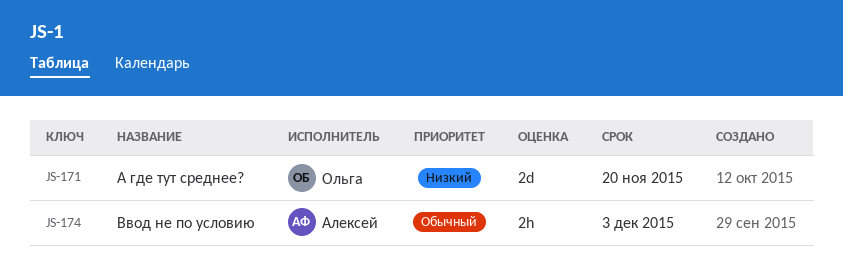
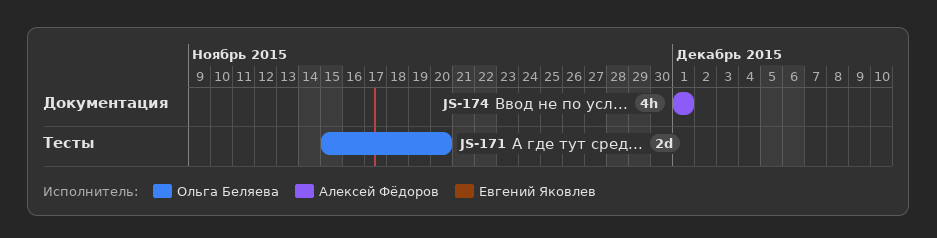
JS-174, estimate: 2h -> 4h
JS-174, due: Dec 3 -> Dec 1

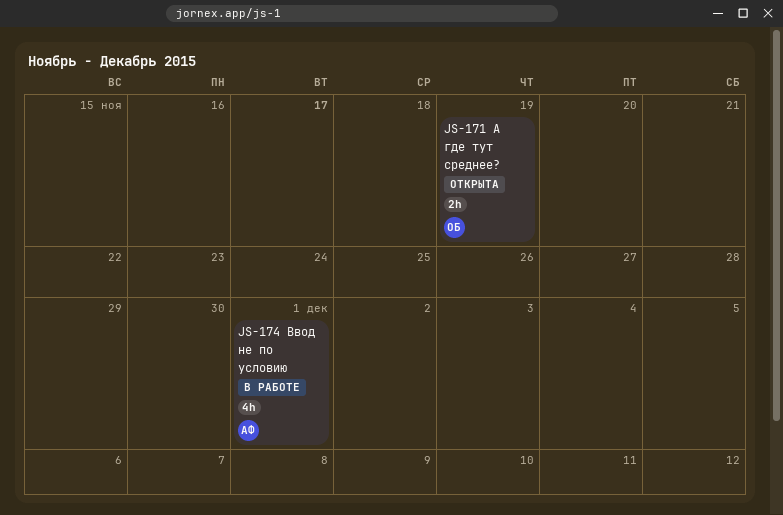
JS-171, estimate: 2d -> 2h
JS-171, due: Nov 20 -> Nov 19

